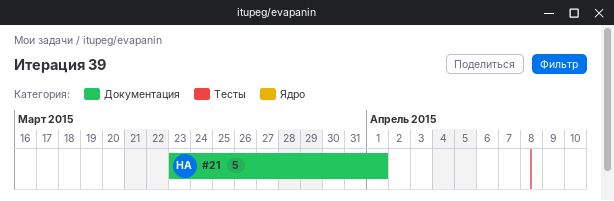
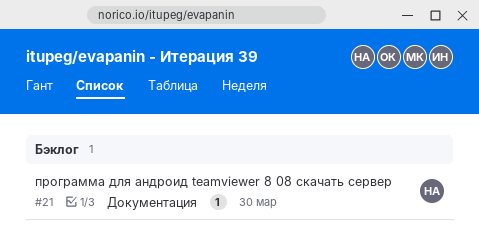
#21, estimate: 5 -> 1
#21, due: Apr 1 -> Mar 30

